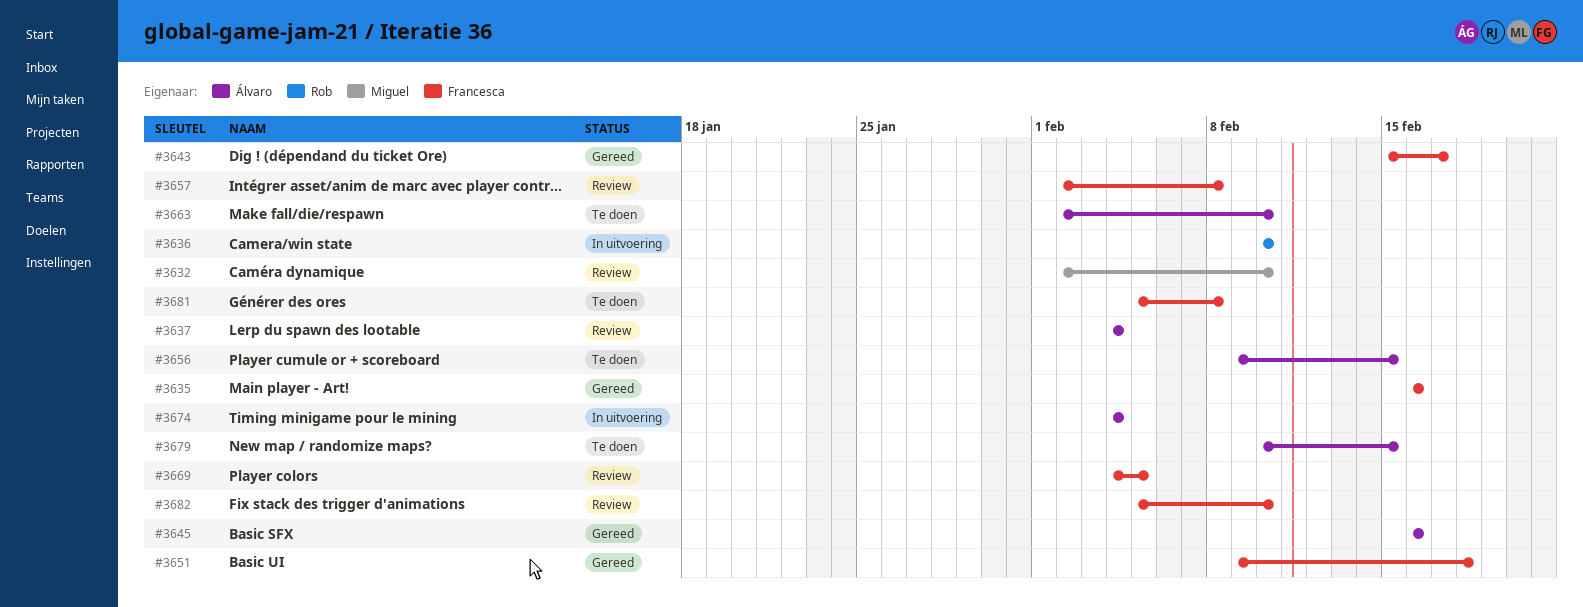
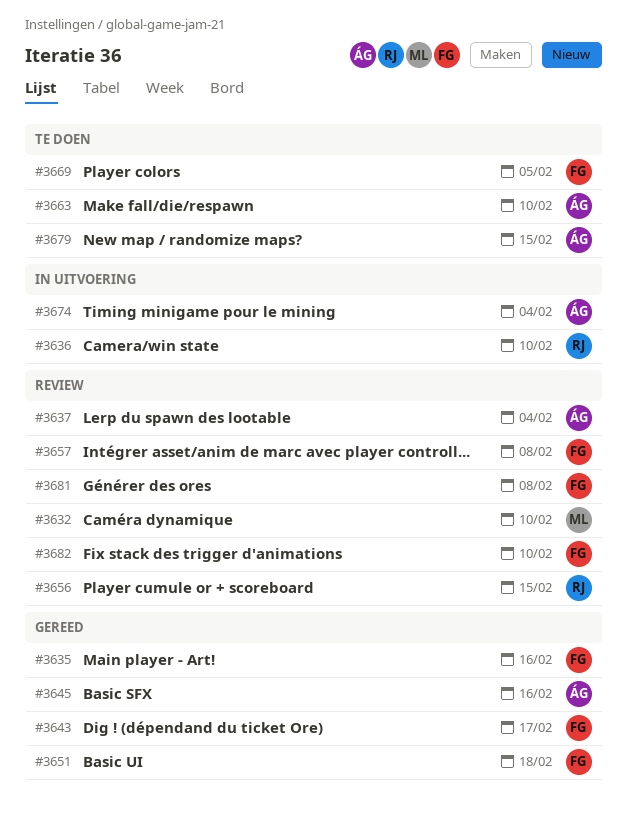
#3656, status: Te doen -> Review
#3656, owner: Álvaro -> Rob
#3669, status: Review -> Te doen
#3681, status: Te doen -> Review

